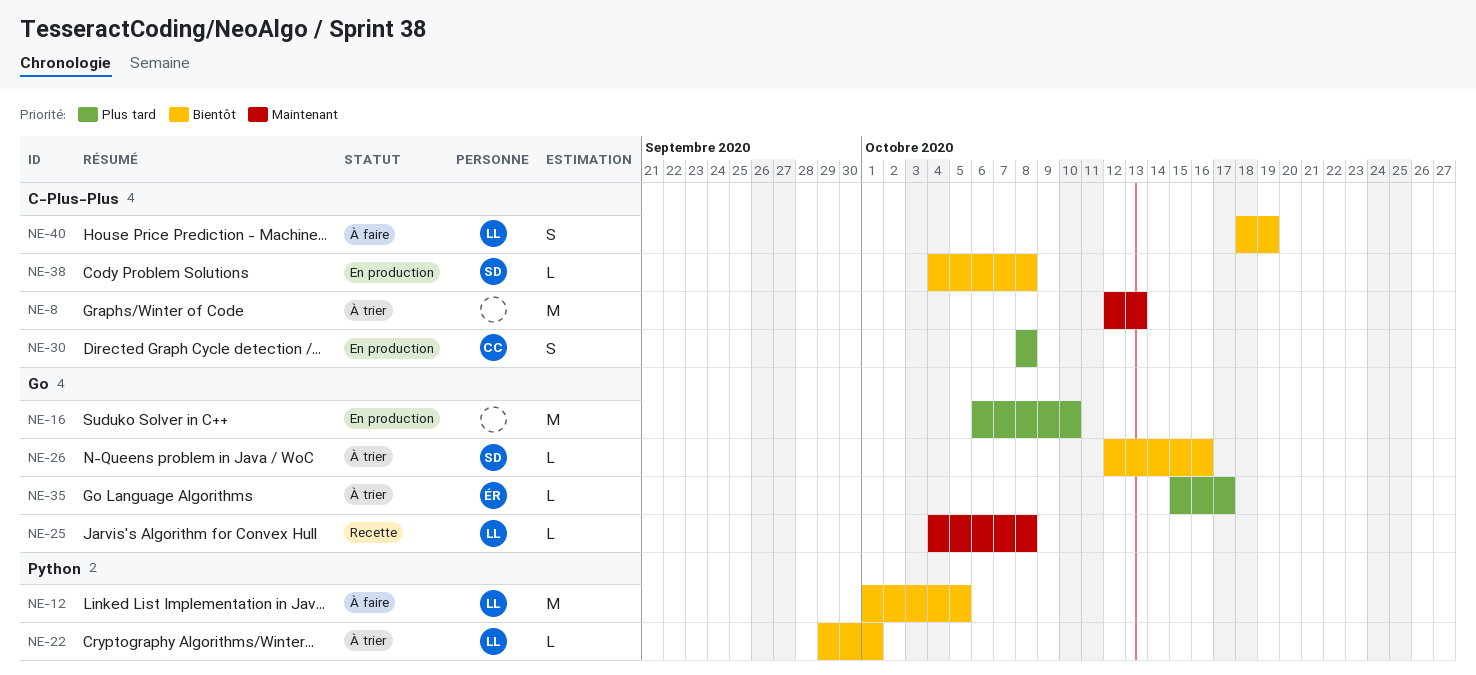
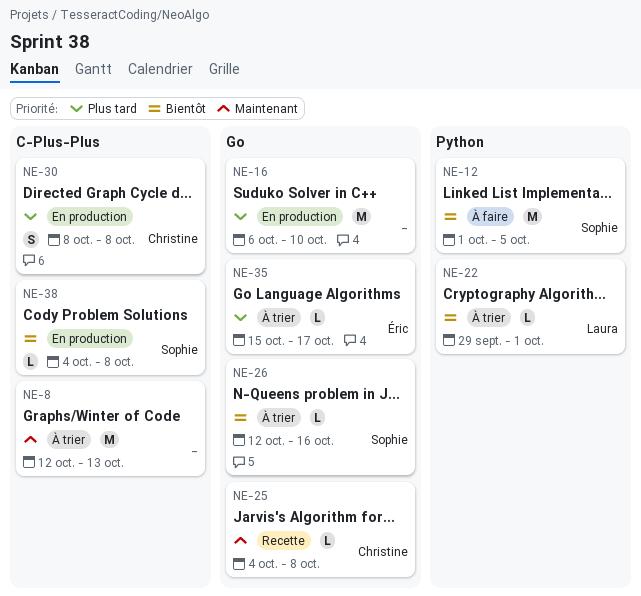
NE-12, owner: Laura -> Sophie
NE-25, owner: Laura -> Christine
NE-40: present -> none

